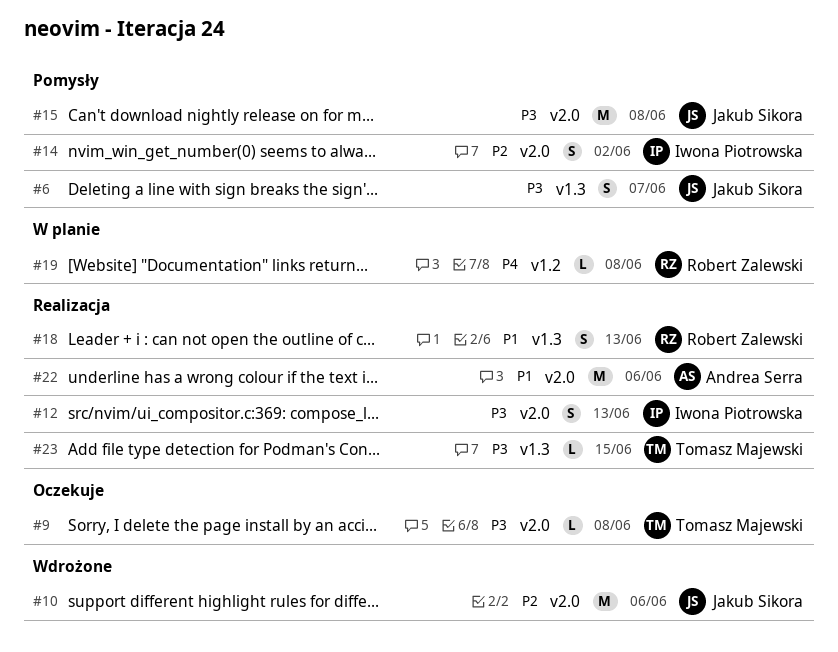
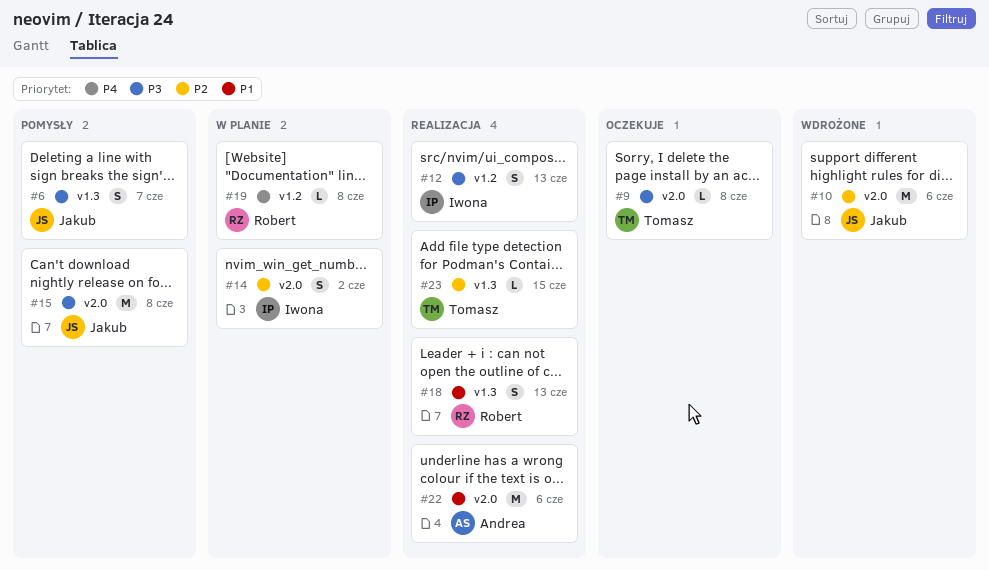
#12, label: v2.0 -> v1.2
#14, status: Pomysły -> W planie
#23, priority: P3 -> P2

